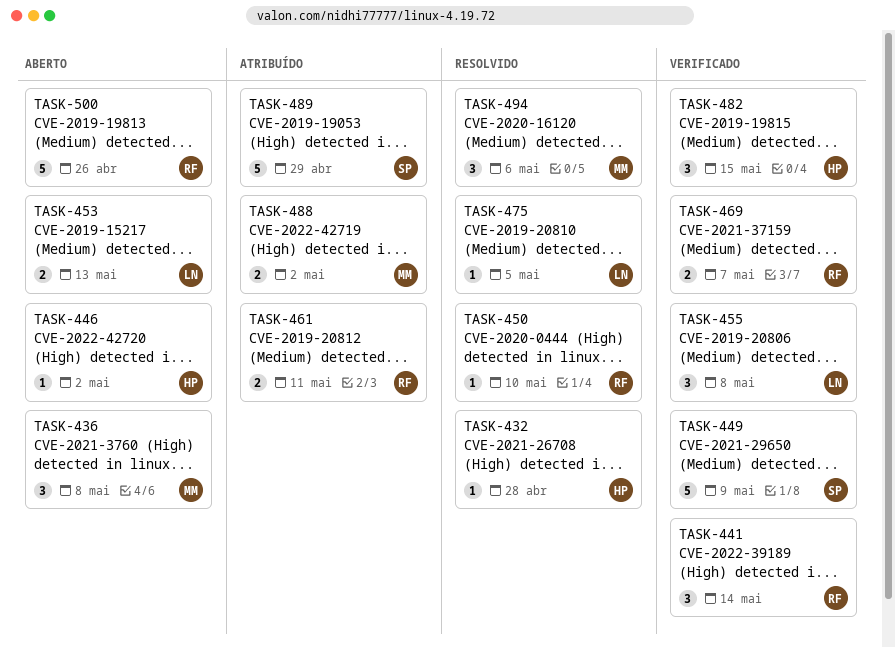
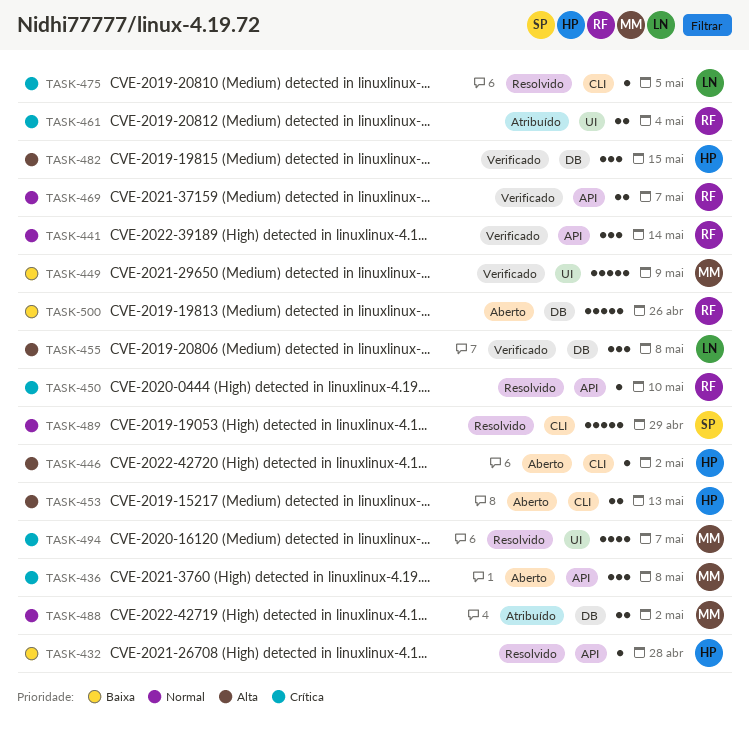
TASK-449, owner: SP -> MM
TASK-453, owner: LN -> HP
TASK-461, due: May 11 -> May 4
TASK-489, status: Atribuído -> Resolvido
TASK-494, estimate: 3 -> 4
TASK-494, due: May 6 -> May 7

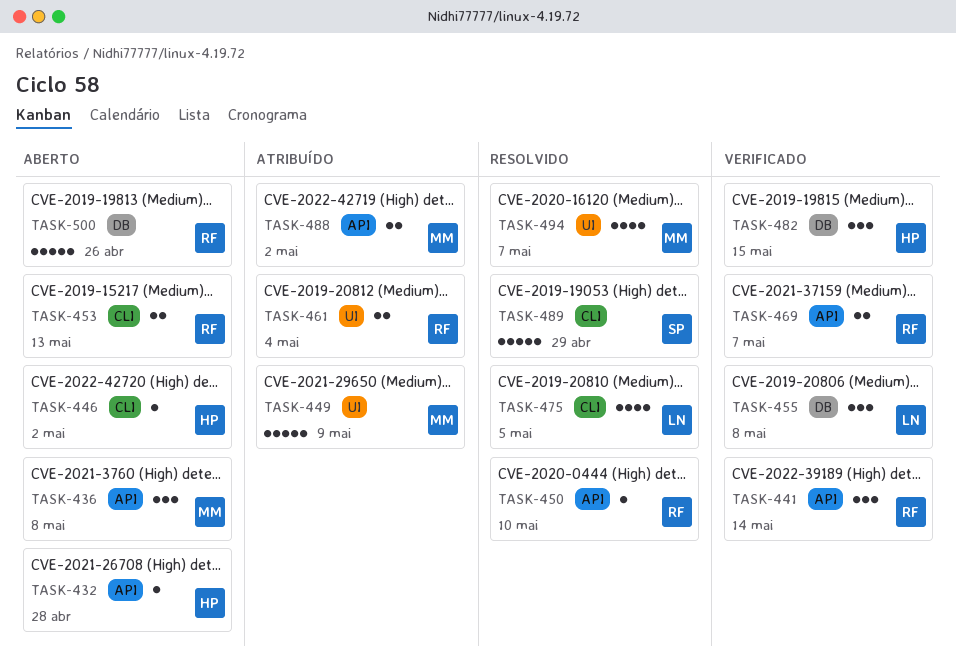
TASK-432, status: Resolvido -> Aberto
TASK-449, status: Verificado -> Atribuído
TASK-453, owner: HP -> RF
TASK-475, estimate: 1 -> 4
TASK-488, label: DB -> API

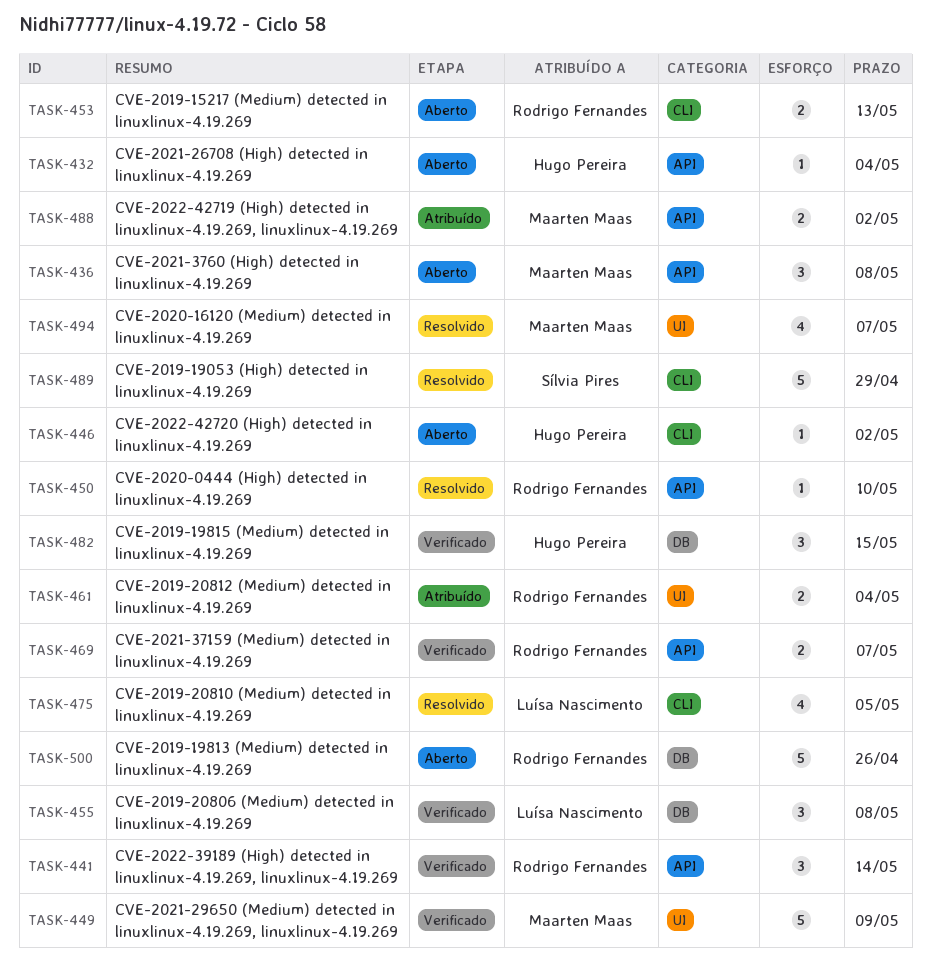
TASK-432, due: Apr 28 -> May 4
TASK-449, status: Atribuído -> Verificado

